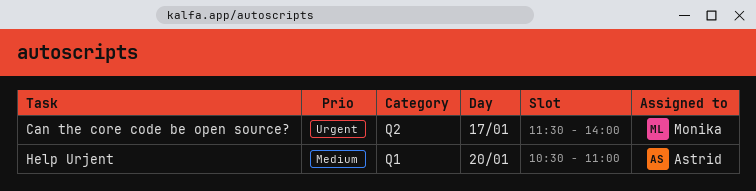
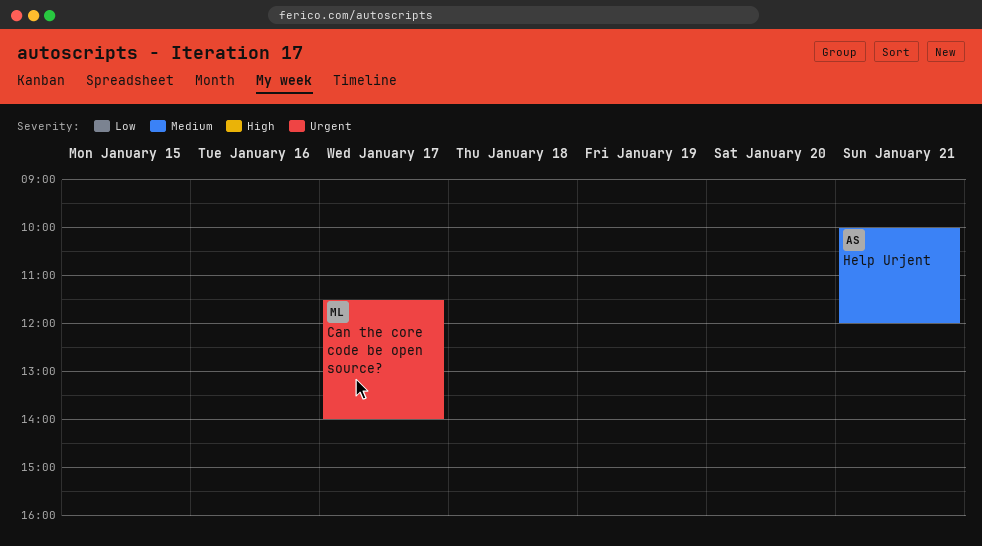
Help Urjent, day: Jan 20 -> Jan 21
Help Urjent, begins: 10:30 -> 10:00
Help Urjent, ends: 11:00 -> 12:00

